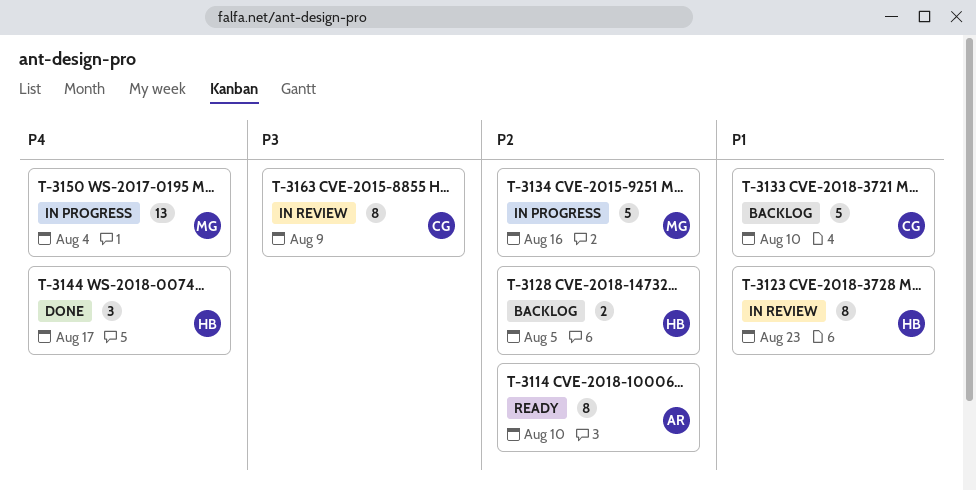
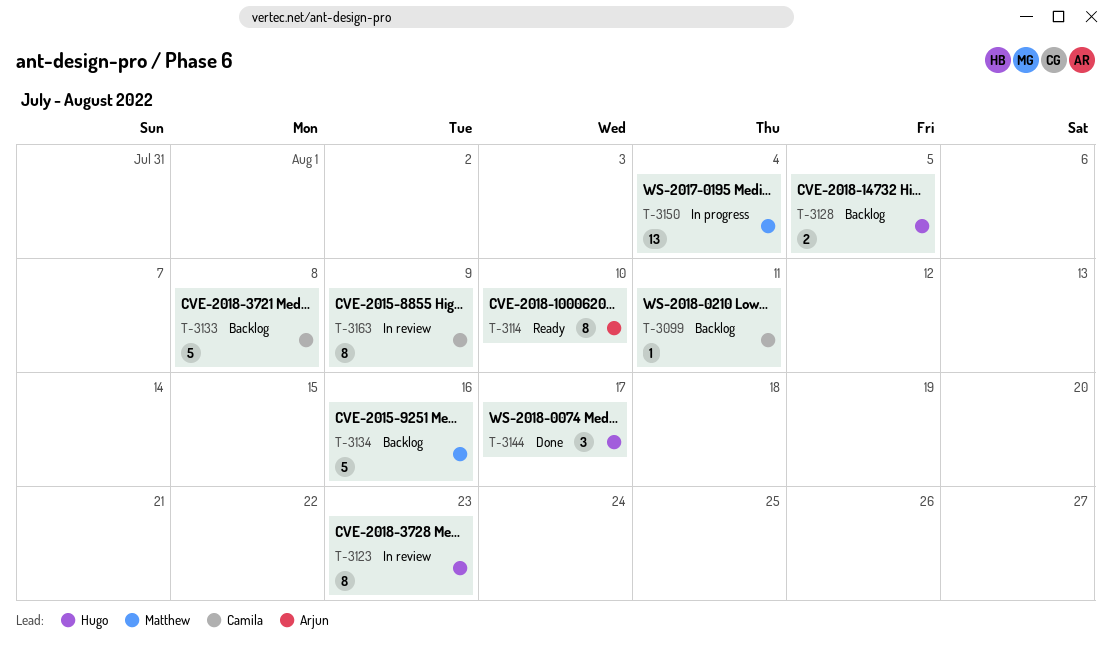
T-3099: none -> present
T-3133, due: Aug 10 -> Aug 8
T-3134, status: In progress -> Backlog

